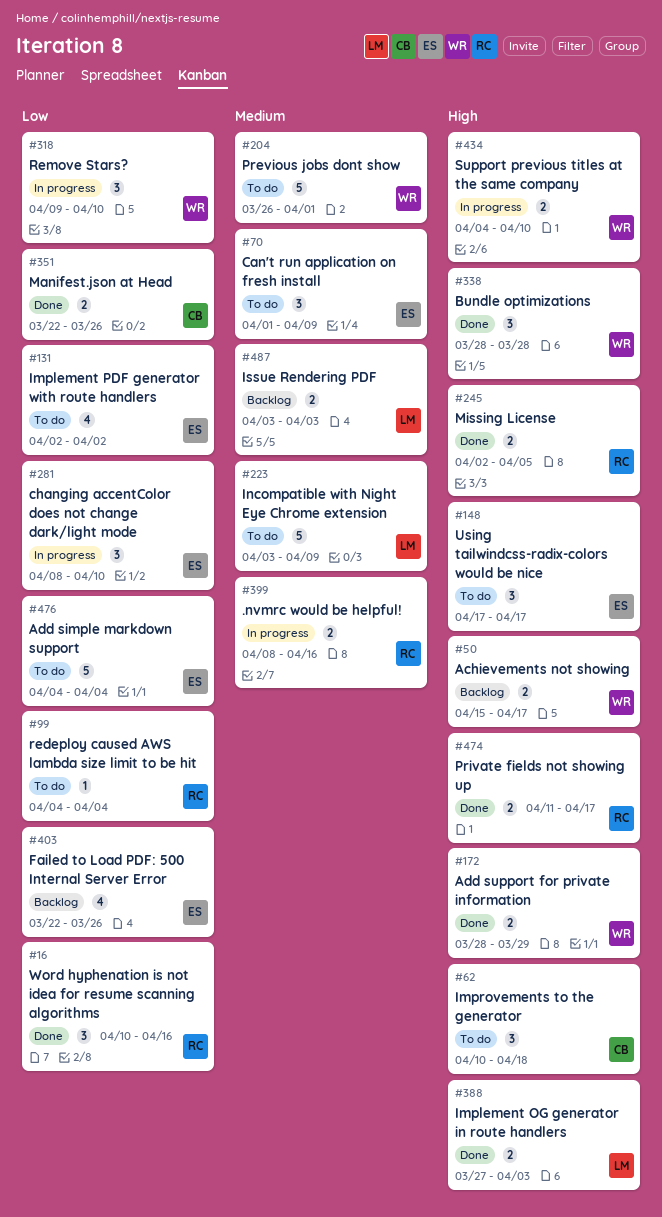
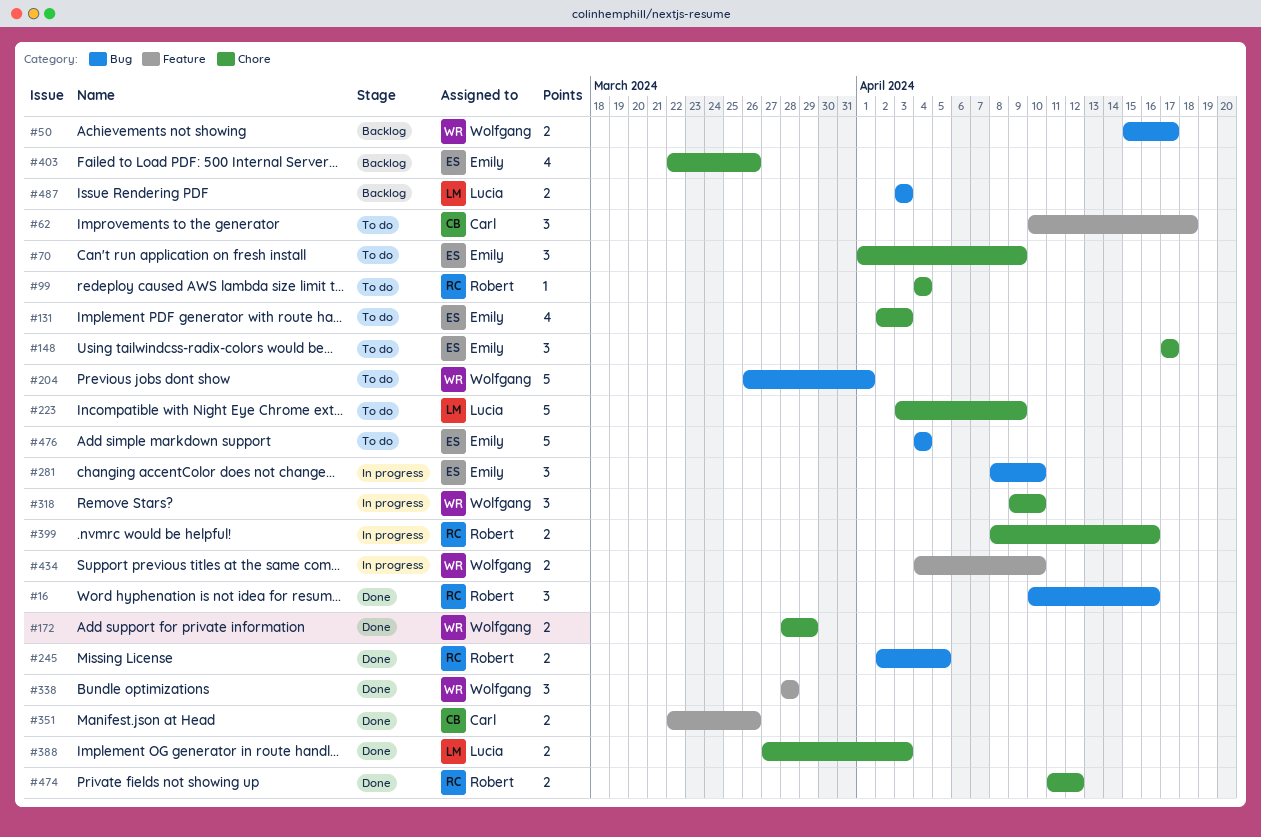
#131, due: Apr 2 -> Apr 3
#474, due: Apr 17 -> Apr 12

